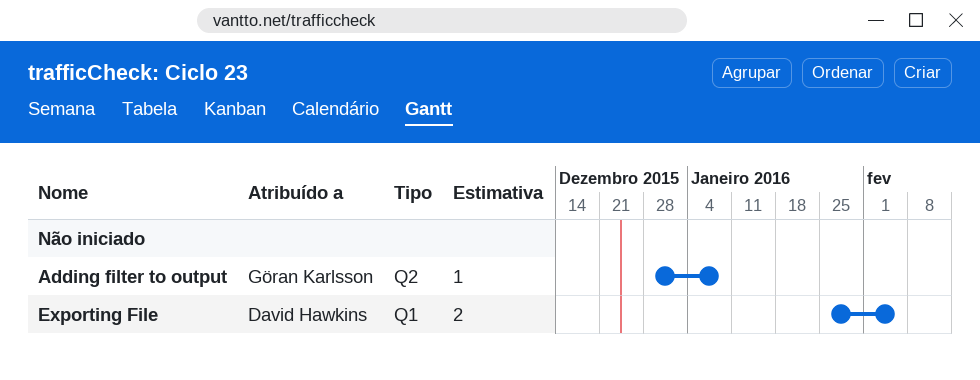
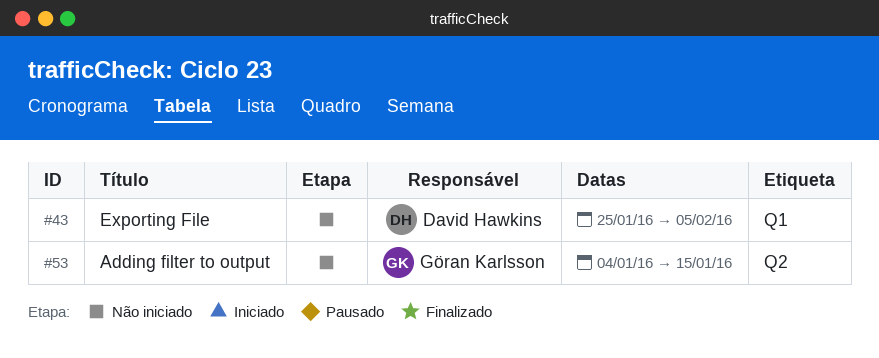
Adding filter to output, start: Dec 28 -> Jan 4
Adding filter to output, due: Jan 8 -> Jan 15

